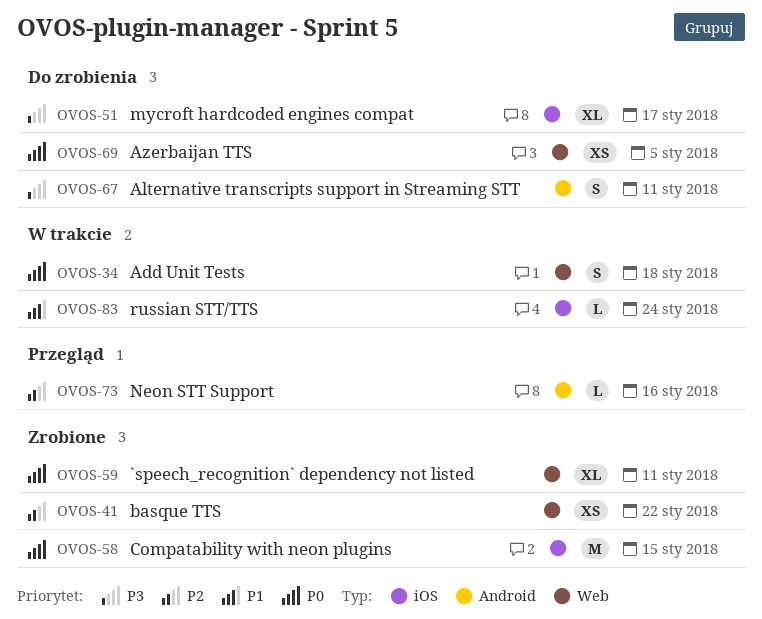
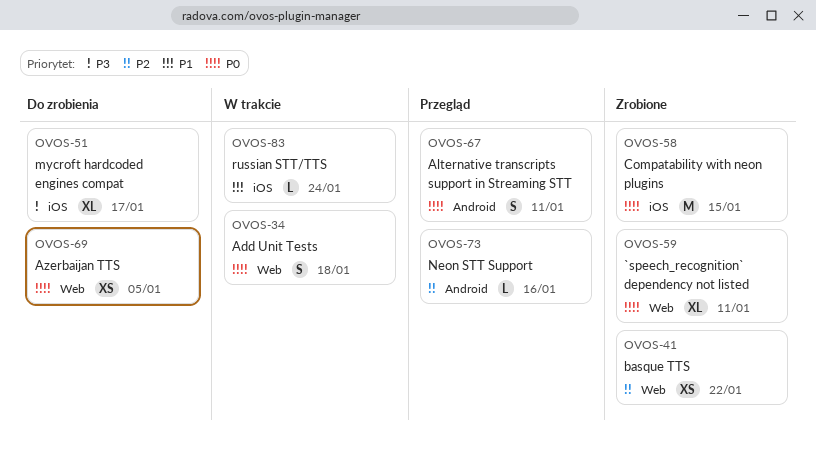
OVOS-67, status: Do zrobienia -> Przegląd
OVOS-67, priority: P3 -> P0

